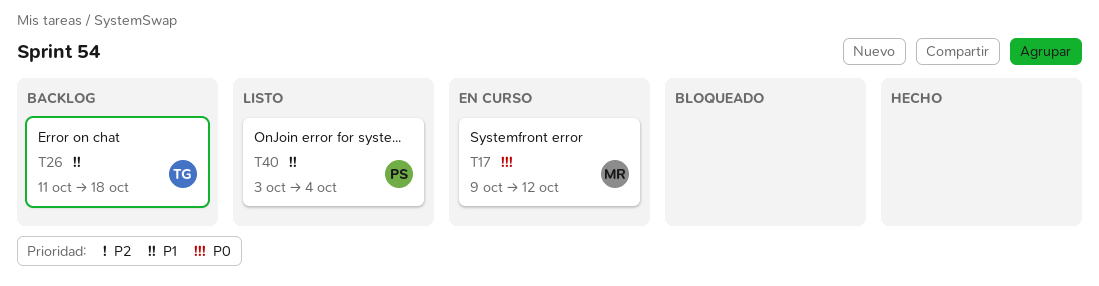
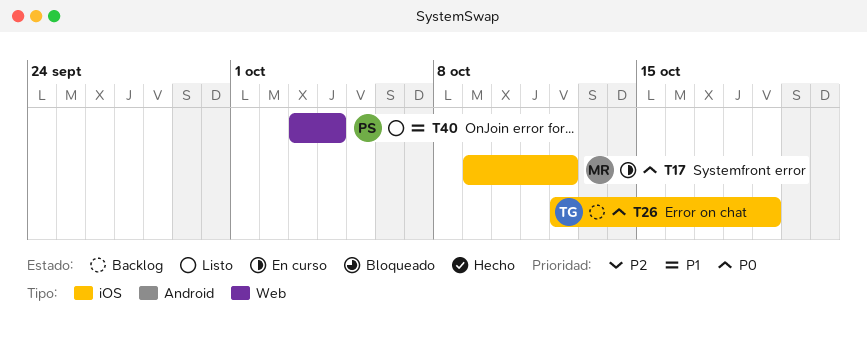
T26, priority: P1 -> P0
T26, start: Oct 11 -> Oct 12
T26, due: Oct 18 -> Oct 19

